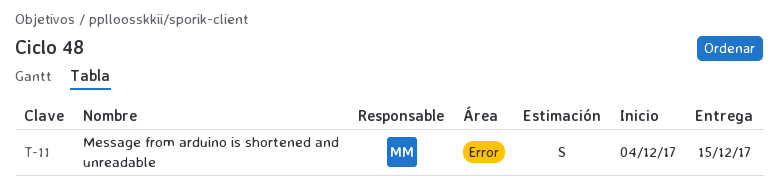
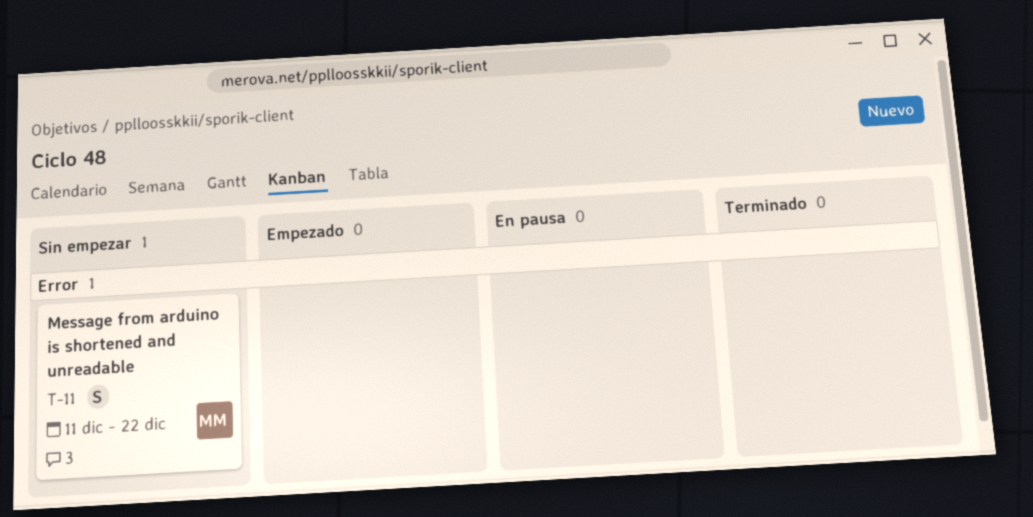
T-11, start: Dec 4 -> Dec 11
T-11, due: Dec 15 -> Dec 22

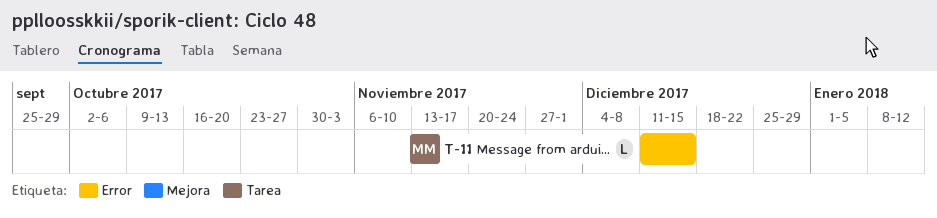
T-11, estimate: S -> L
T-11, due: Dec 22 -> Dec 15

